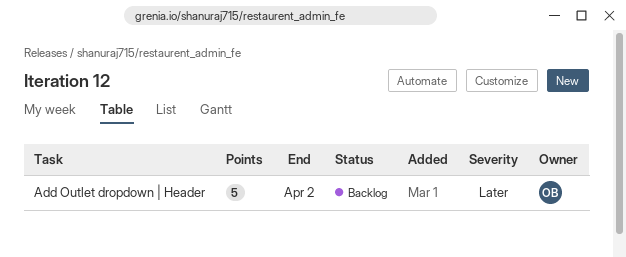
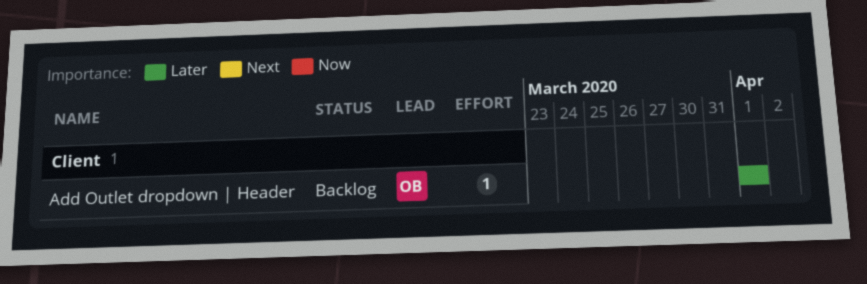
Add Outlet dropdown | Header, estimate: 5 -> 1
Add Outlet dropdown | Header, due: Apr 2 -> Apr 1

